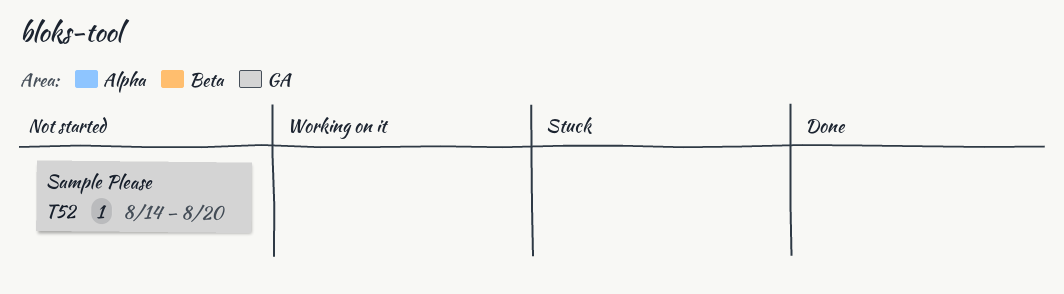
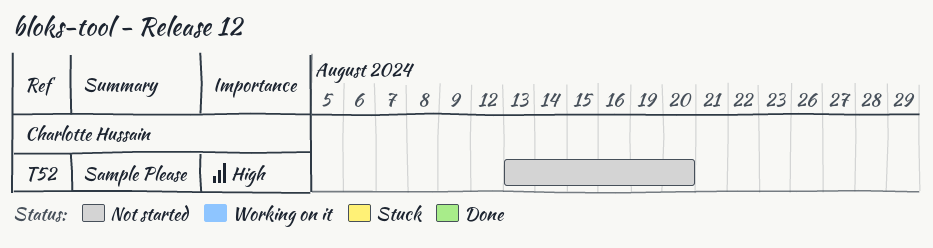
T52, start: Aug 14 -> Aug 13

